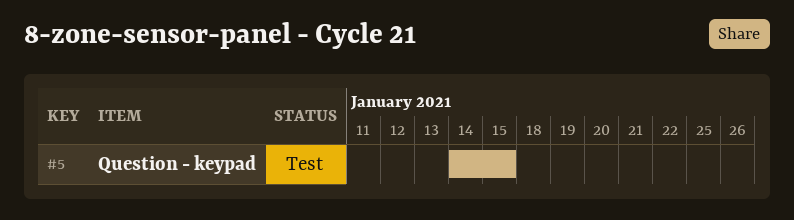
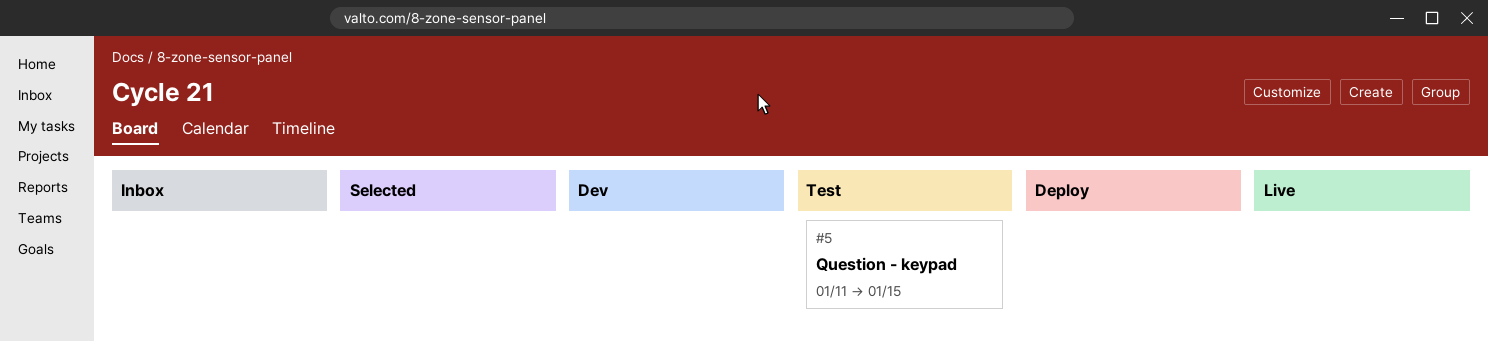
#5, start: Jan 14 -> Jan 11

